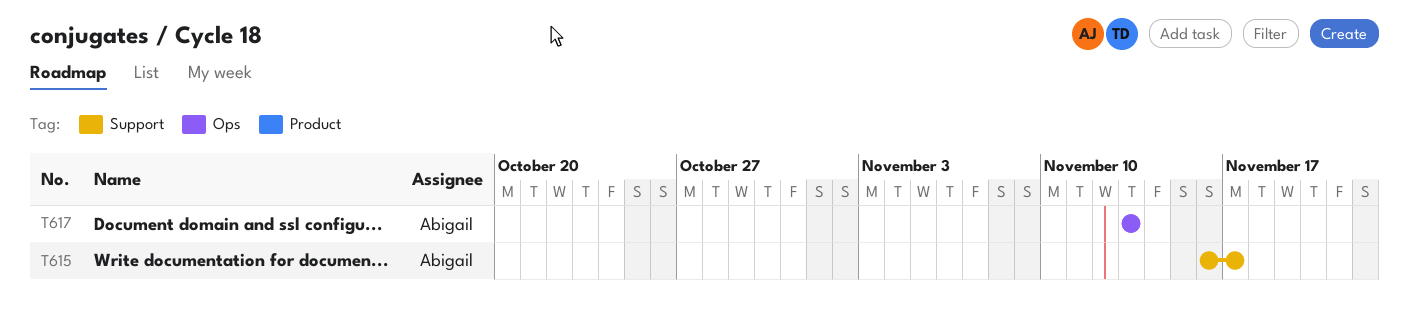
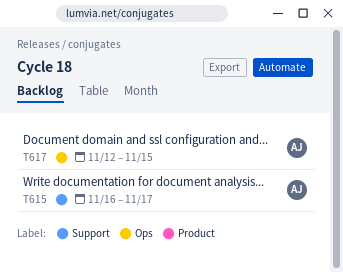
T617, start: Nov 13 -> Nov 12
T617, due: Nov 13 -> Nov 15

